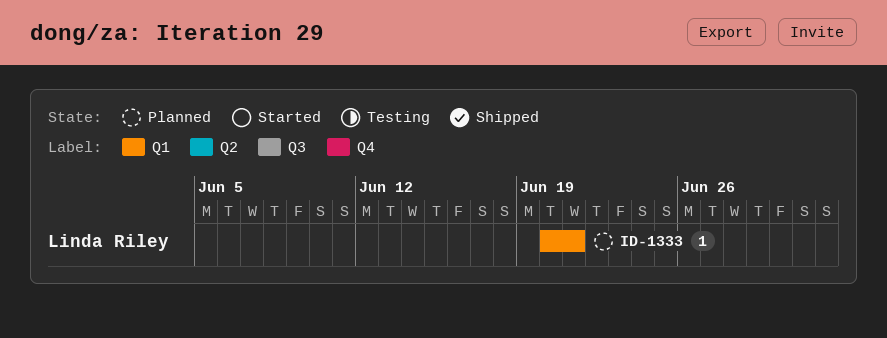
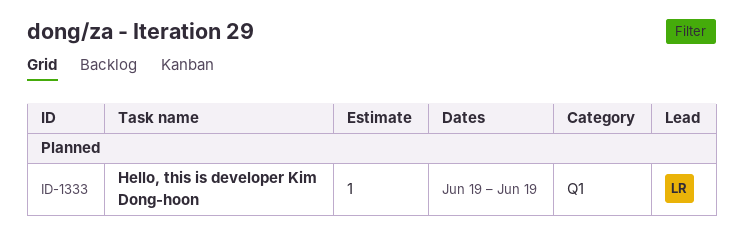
ID-1333, start: Jun 20 -> Jun 19
ID-1333, due: Jun 21 -> Jun 19

